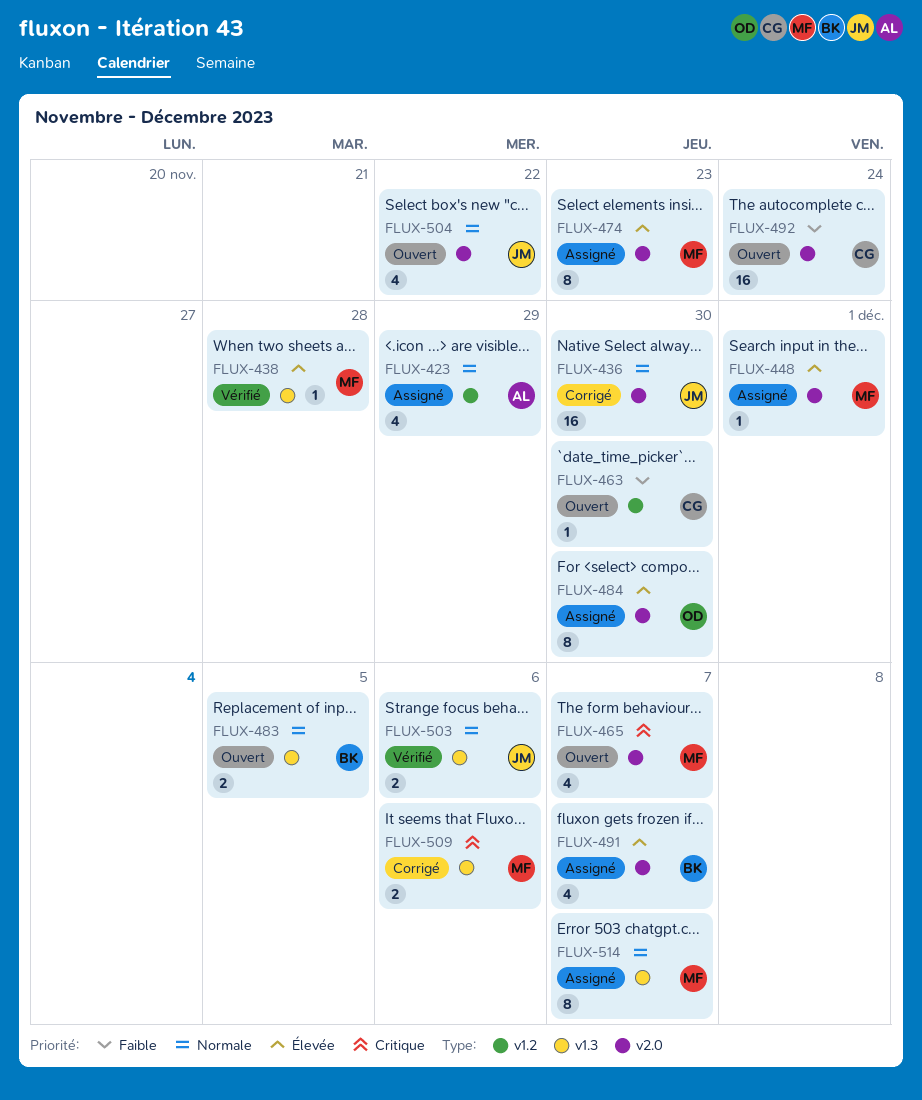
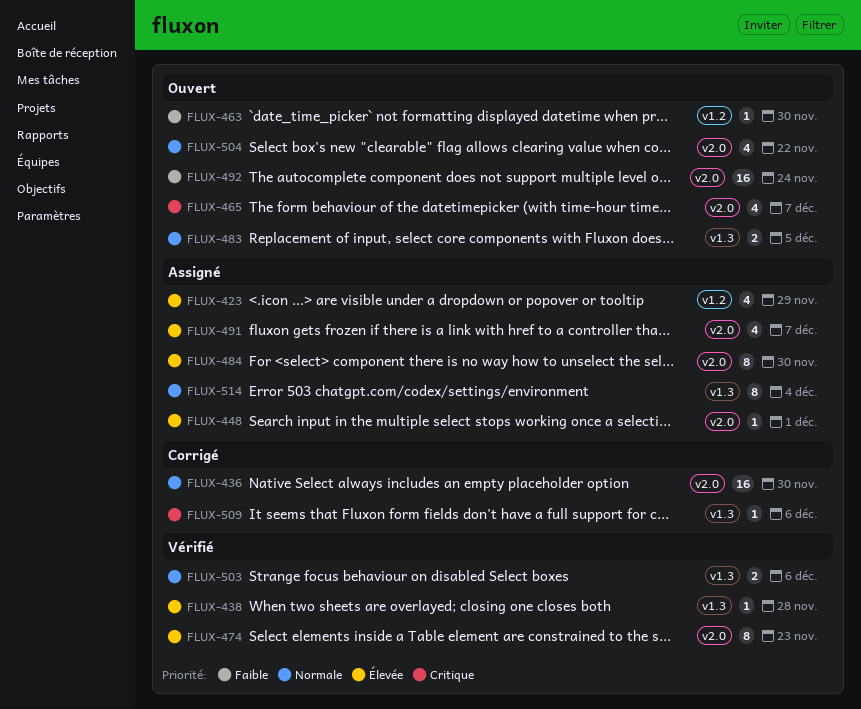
FLUX-423, priority: Normale -> Élevée
FLUX-474, status: Assigné -> Vérifié
FLUX-509, estimate: 2 -> 1
FLUX-514, due: Dec 7 -> Dec 4

